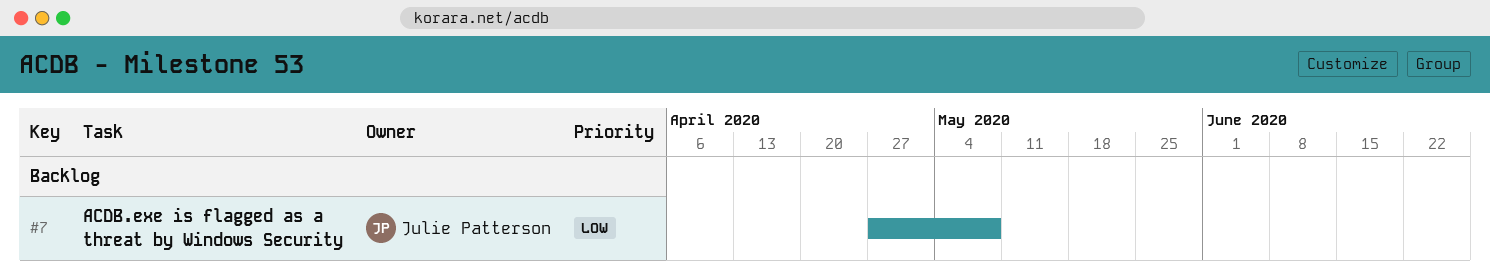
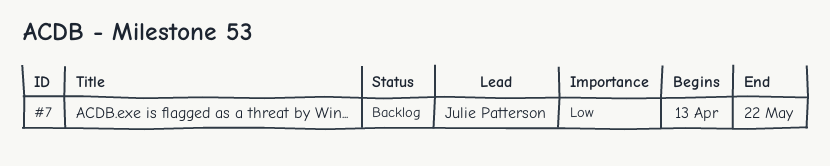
#7, start: Apr 27 -> Apr 13
#7, due: May 8 -> May 22

